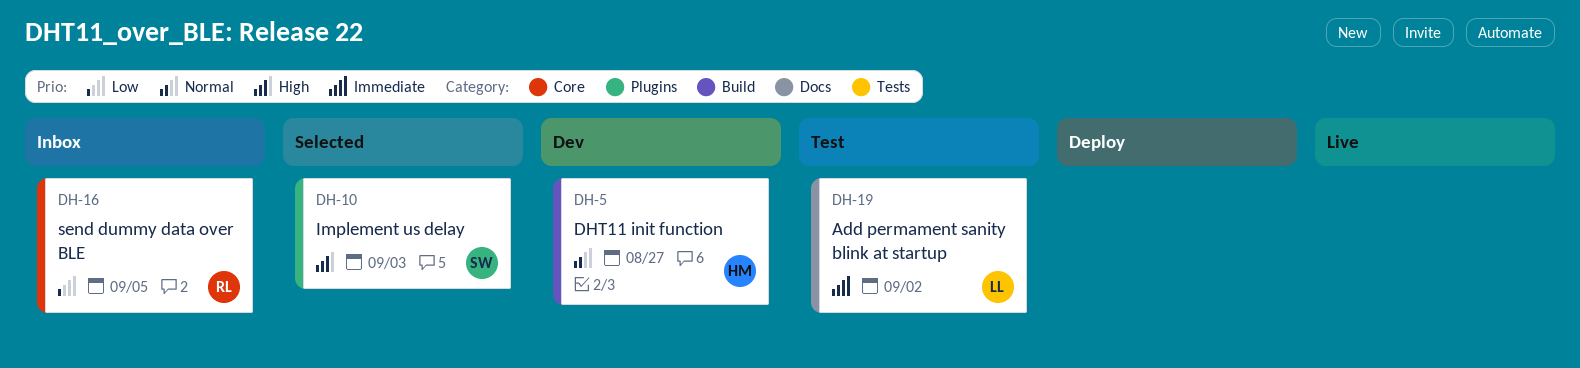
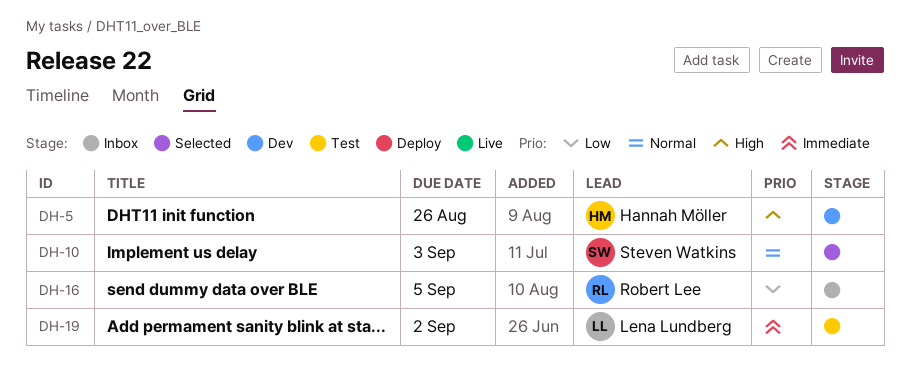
DH-5, priority: Normal -> High
DH-5, due: Aug 27 -> Aug 26
DH-10, priority: High -> Normal

